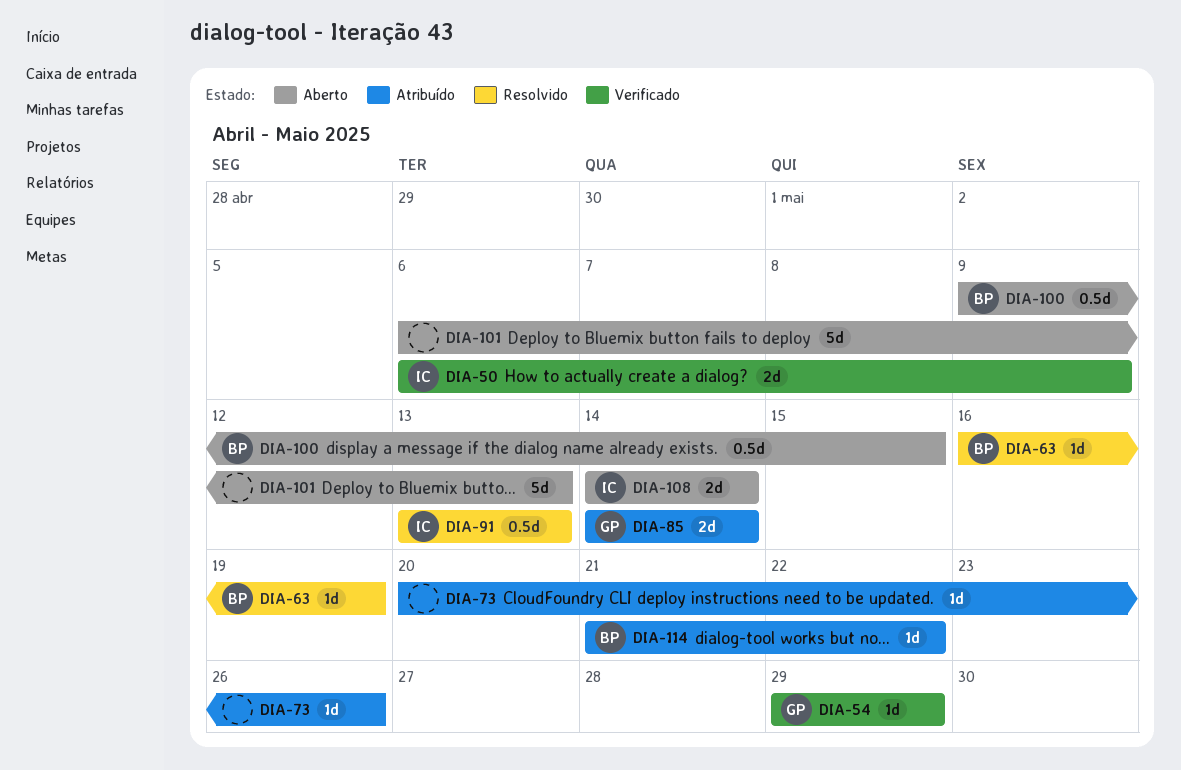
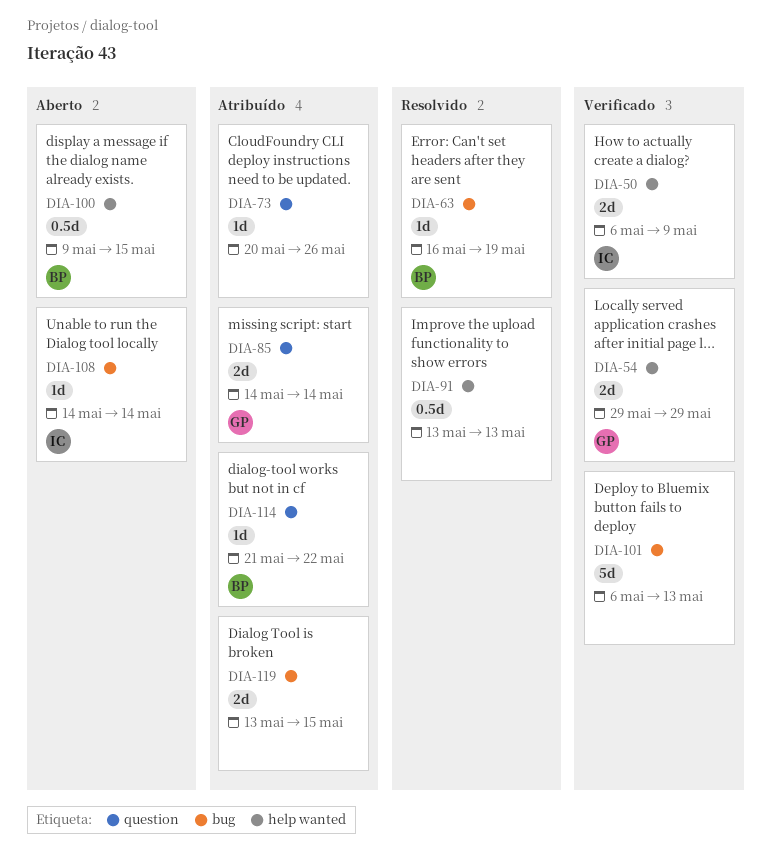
DIA-54, estimate: 1d -> 2d
DIA-91, owner: IC -> none
DIA-101, status: Aberto -> Verificado
DIA-108, estimate: 2d -> 1d
DIA-119: none -> present

